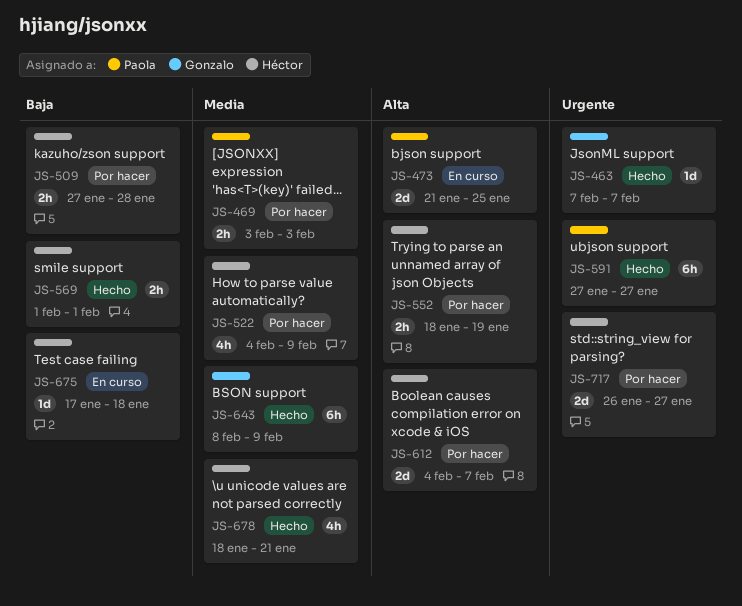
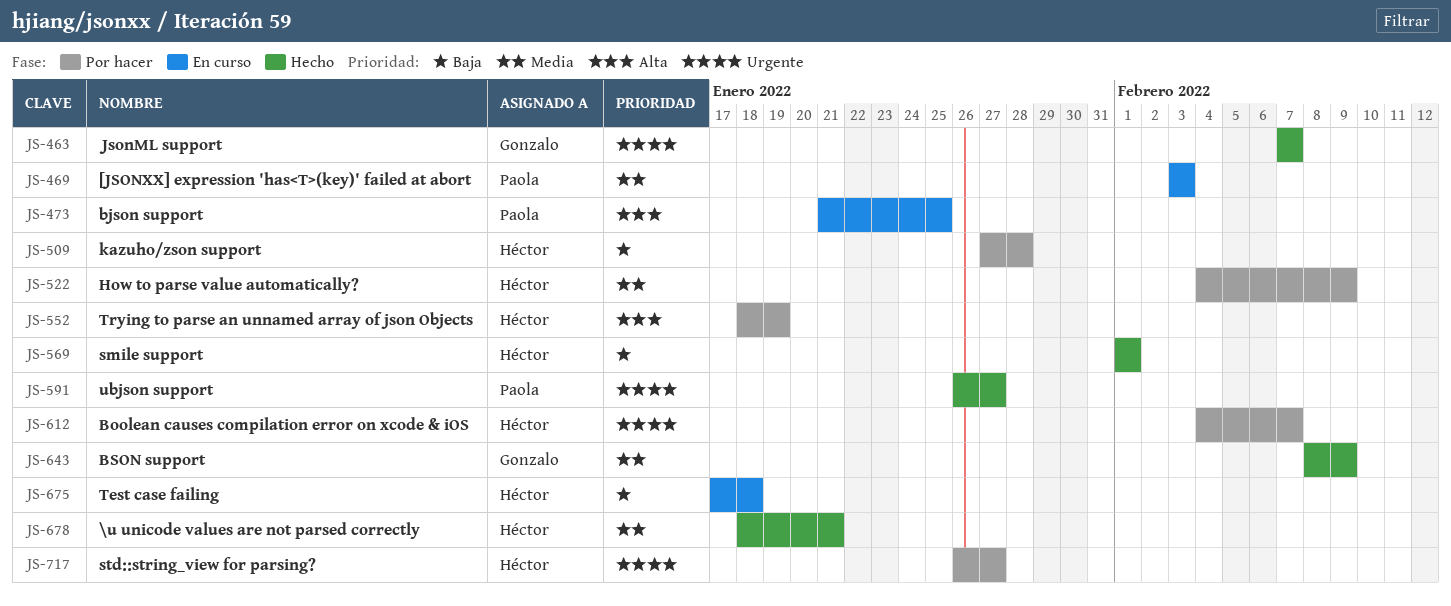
JS-469, status: Por hacer -> En curso
JS-591, start: Jan 27 -> Jan 26
JS-612, priority: Alta -> Urgente

